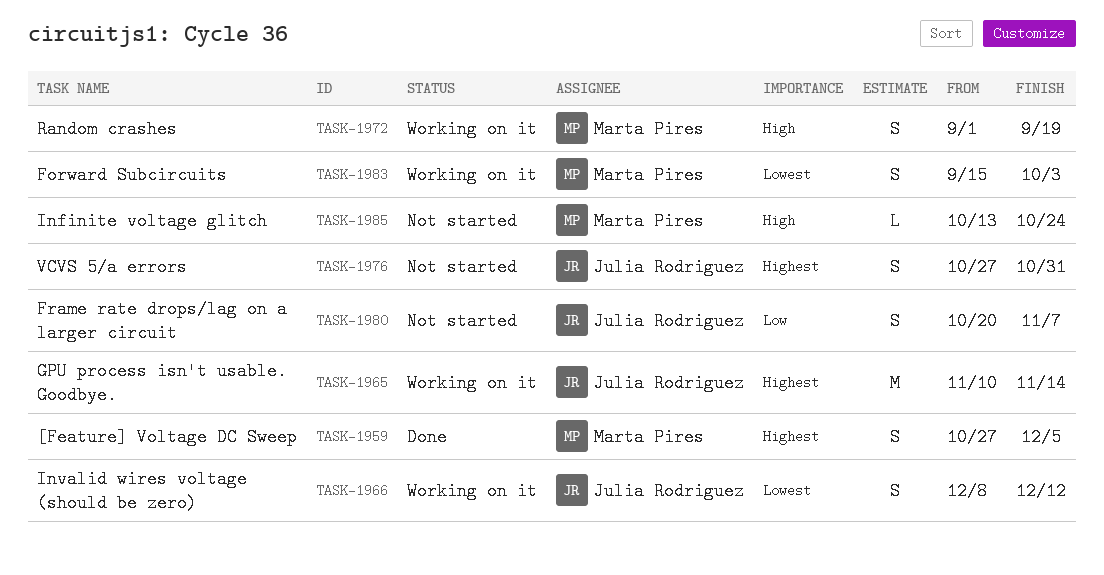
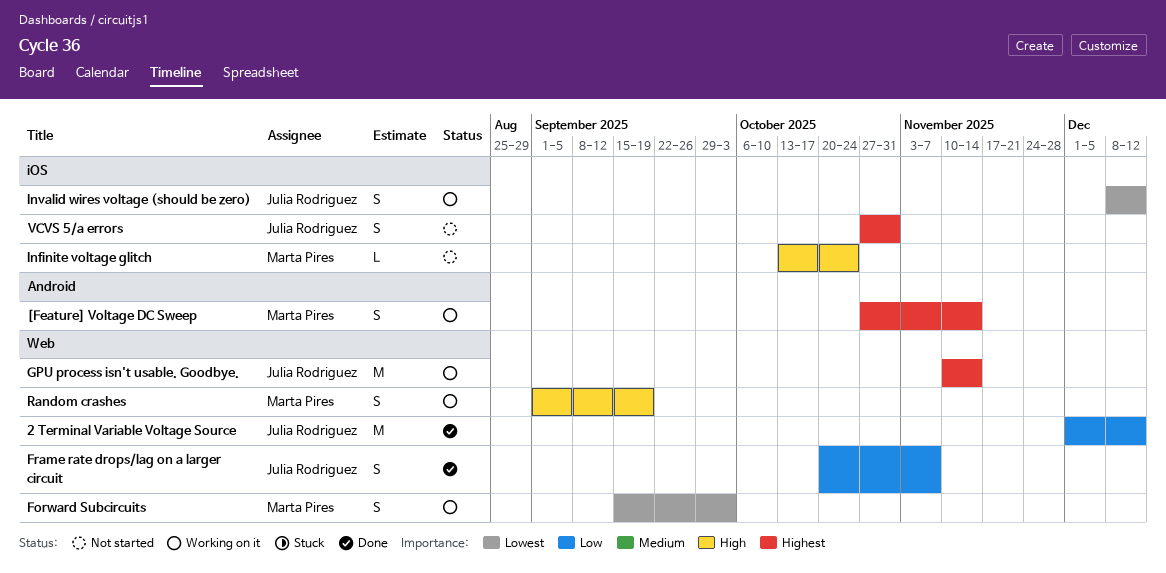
2 Terminal Variable Voltage Source: none -> present
[Feature] Voltage DC Sweep, status: Done -> Working on it
[Feature] Voltage DC Sweep, due: Dec 5 -> Nov 14
Frame rate drops/lag on a larger circuit, status: Not started -> Done

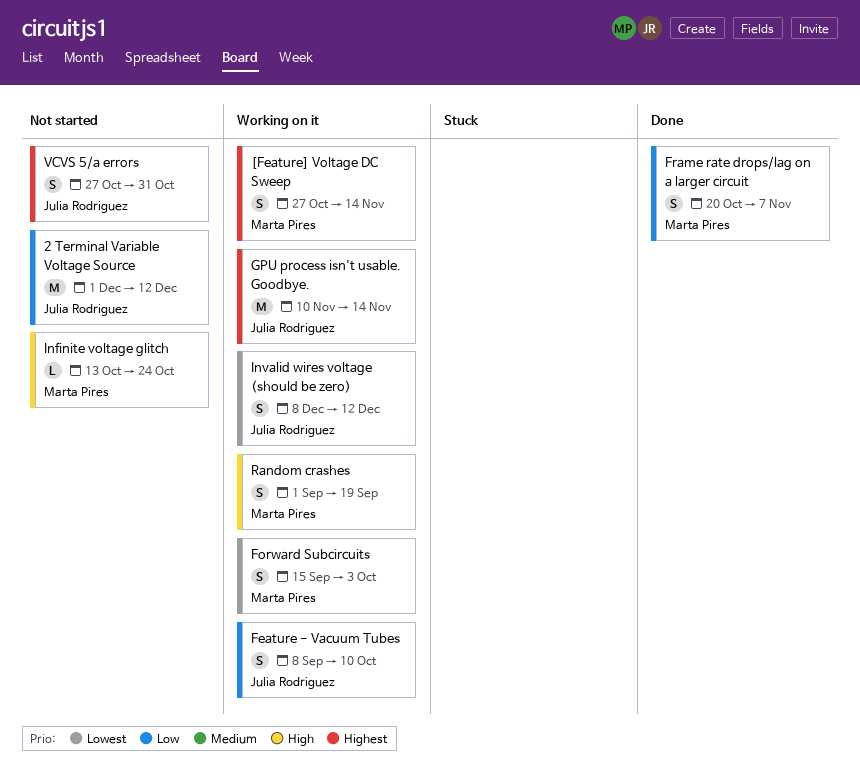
2 Terminal Variable Voltage Source, status: Done -> Not started
Feature - Vacuum Tubes: none -> present
Frame rate drops/lag on a larger circuit, owner: Julia Rodriguez -> Marta Pires

